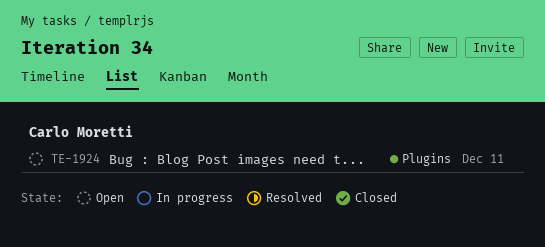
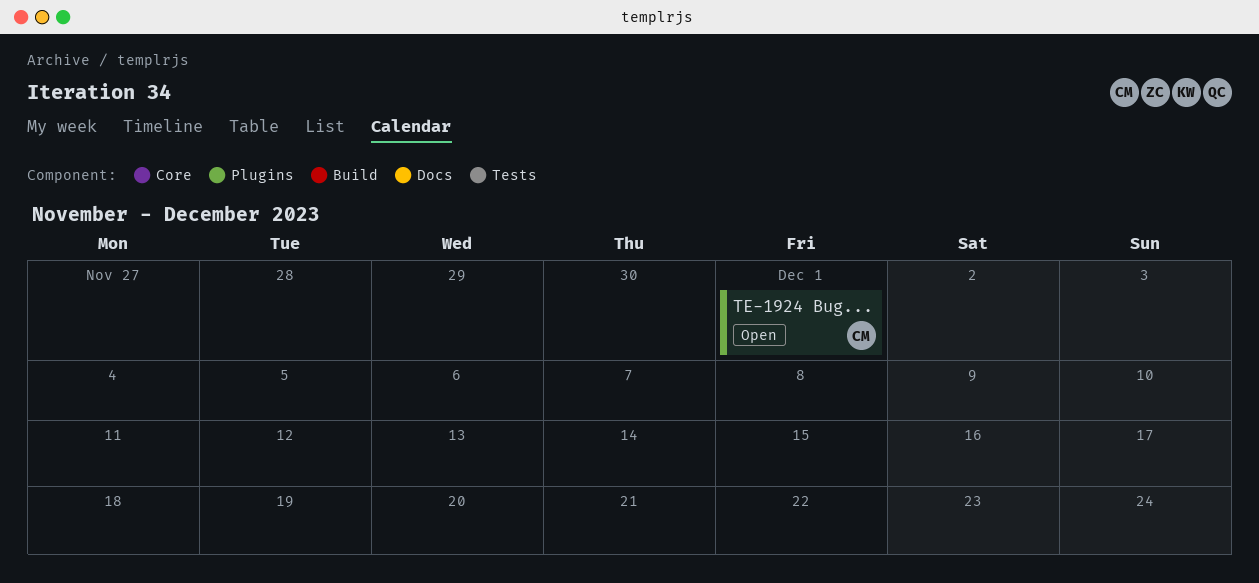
TE-1924, due: Dec 11 -> Dec 1

